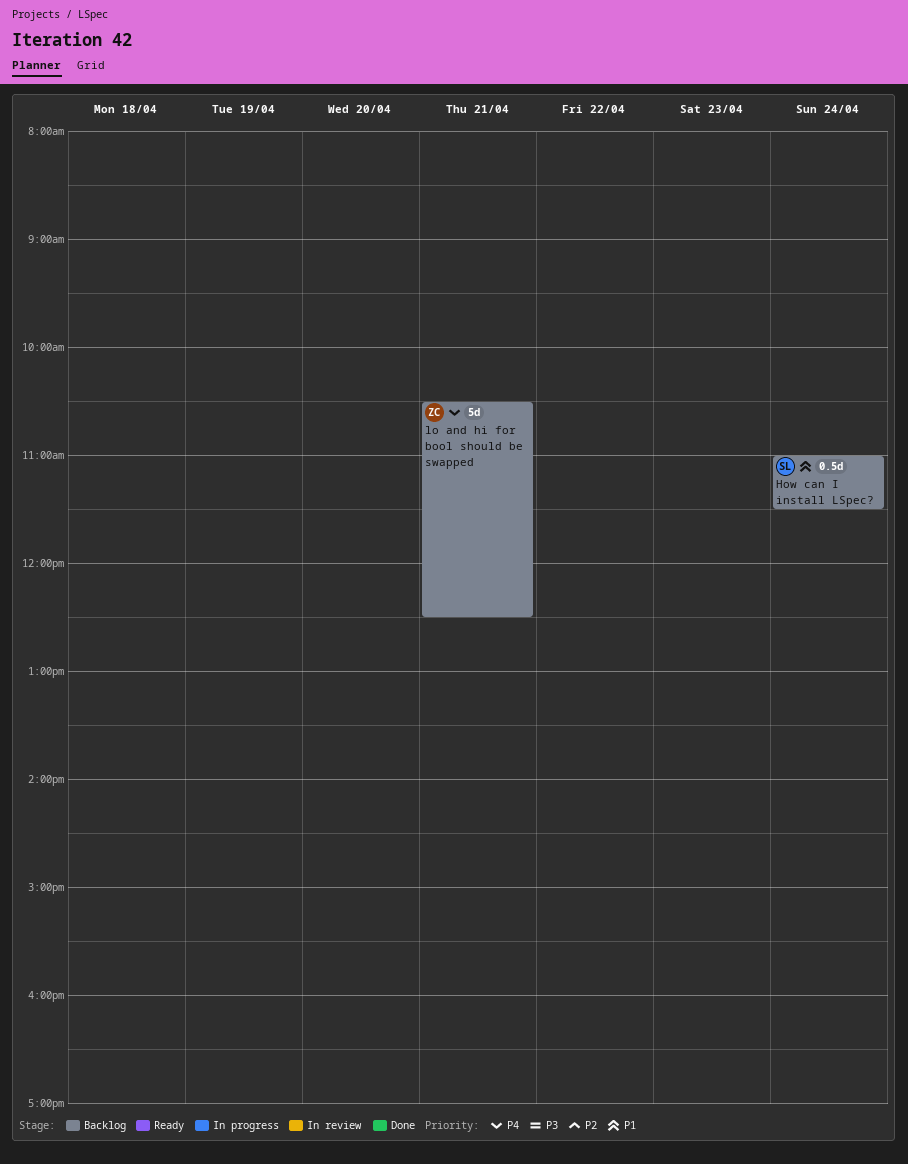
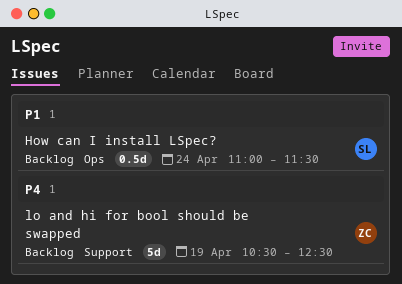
lo and hi for bool should be swapped, day: Apr 21 -> Apr 19

